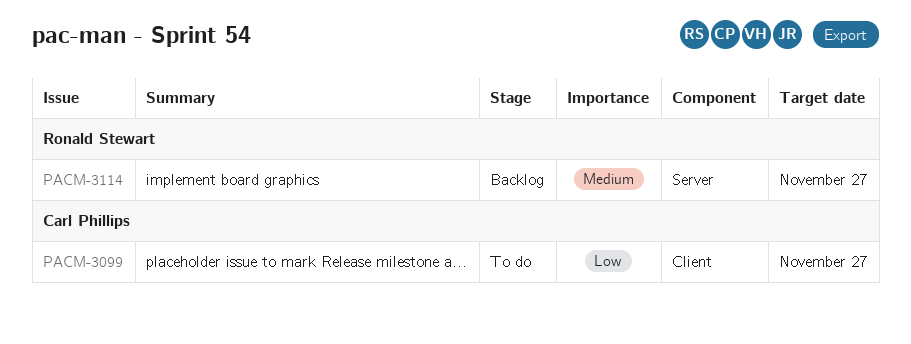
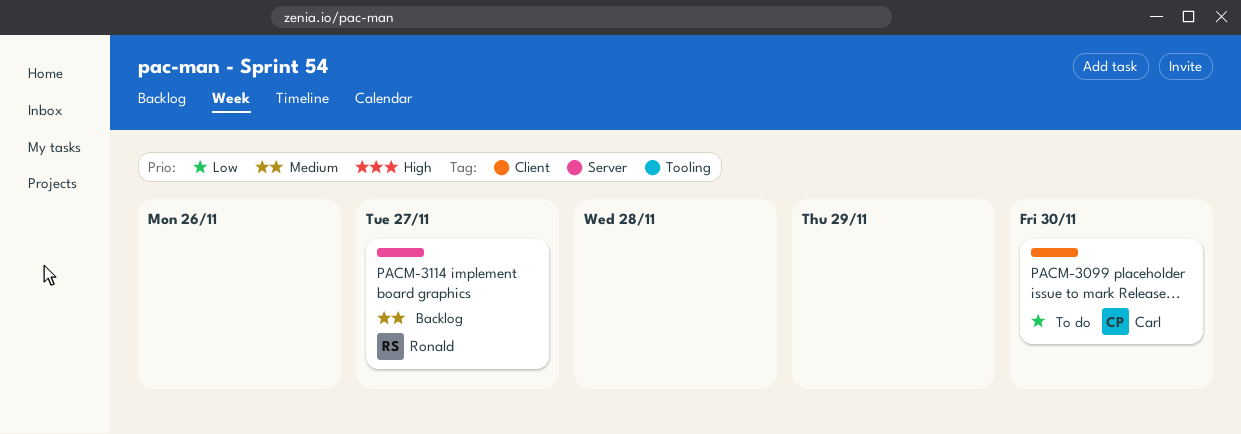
PACM-3099, due: Nov 27 -> Nov 30

